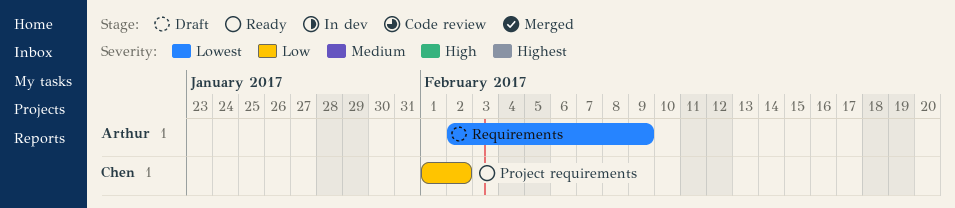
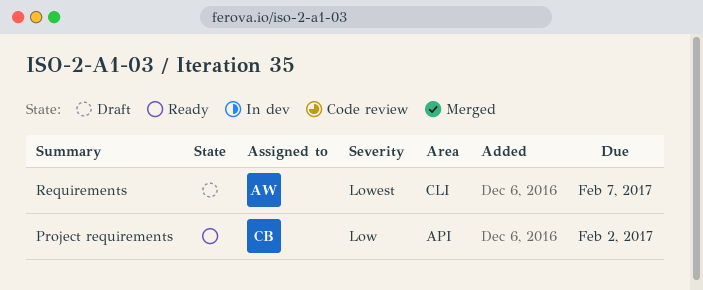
Requirements, due: Feb 9 -> Feb 7

